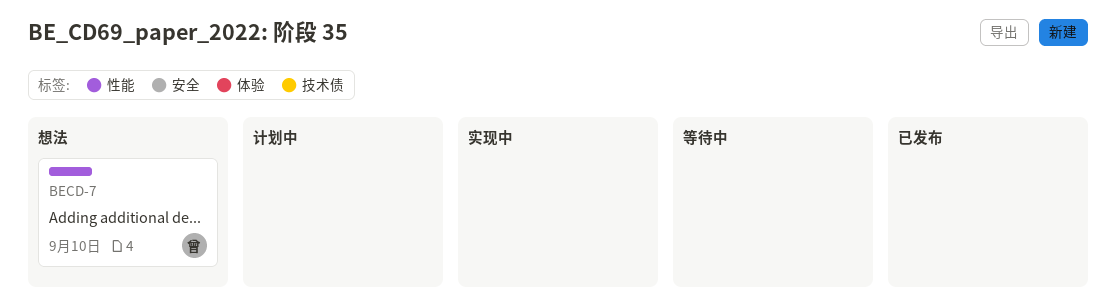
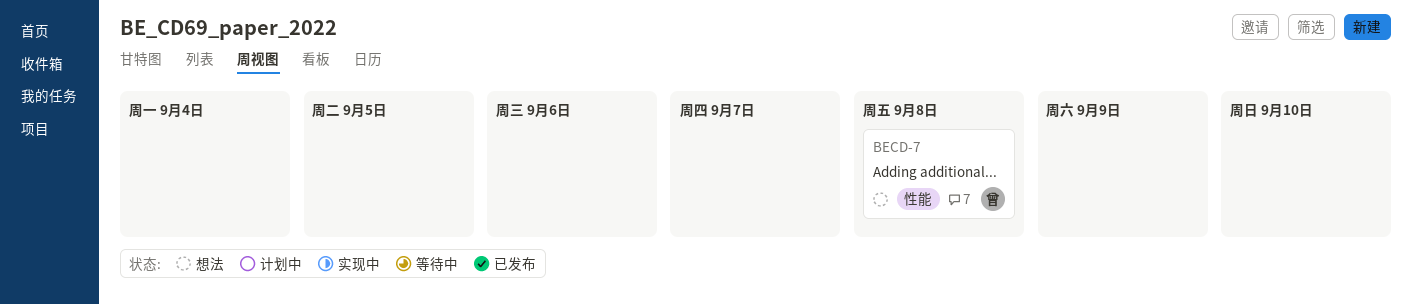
BECD-7, due: Sep 10 -> Sep 8

